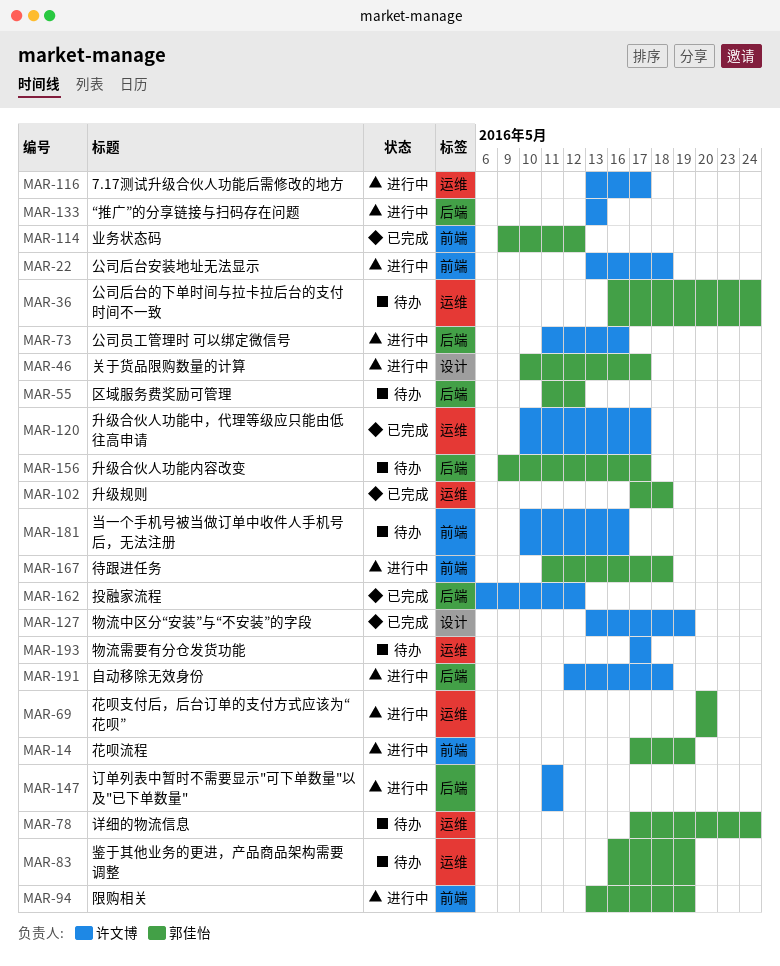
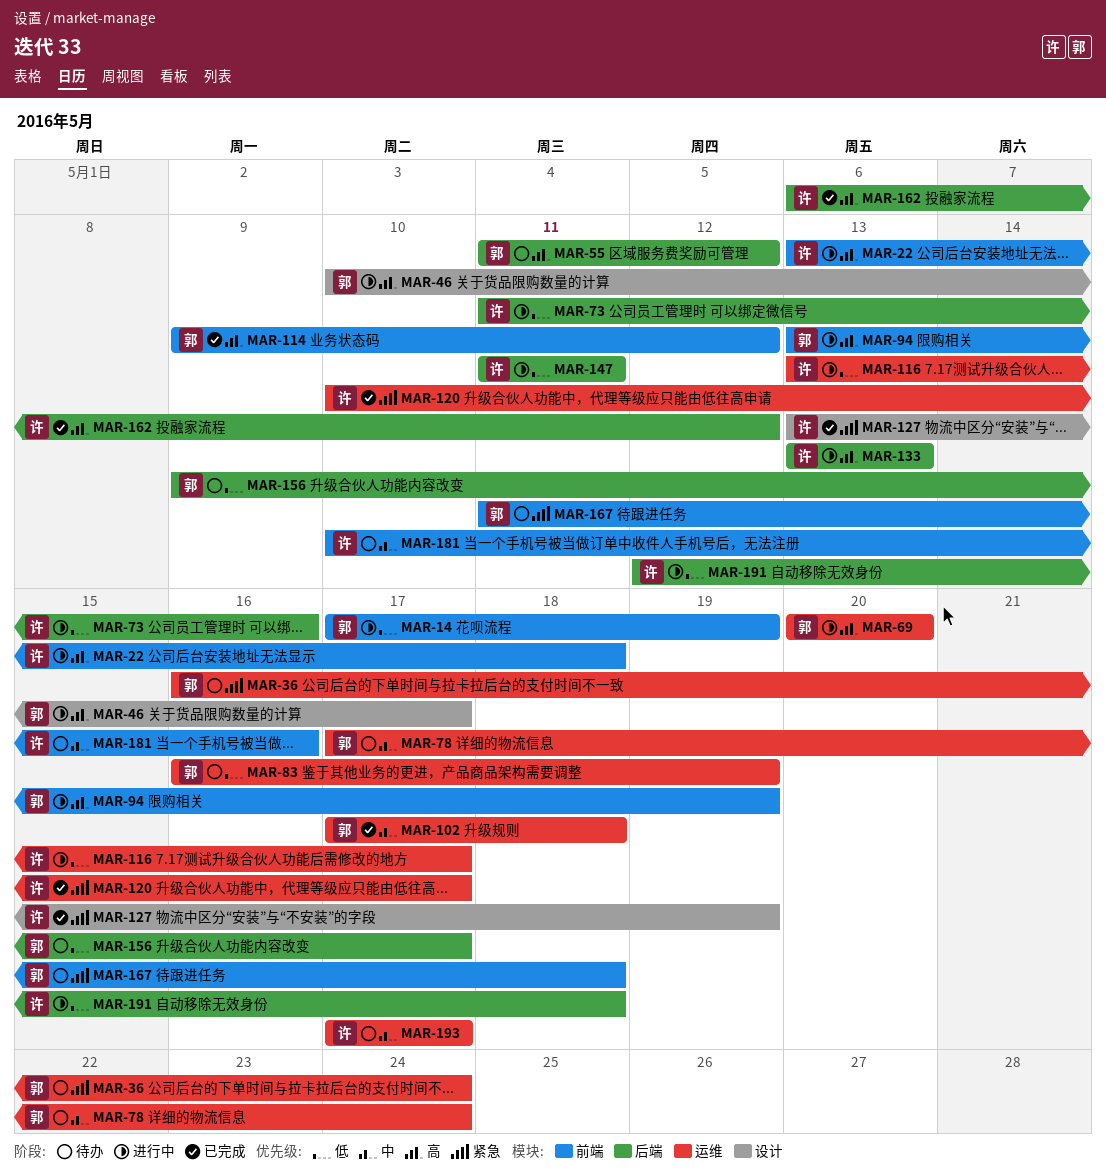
MAR-167, status: 进行中 -> 待办

